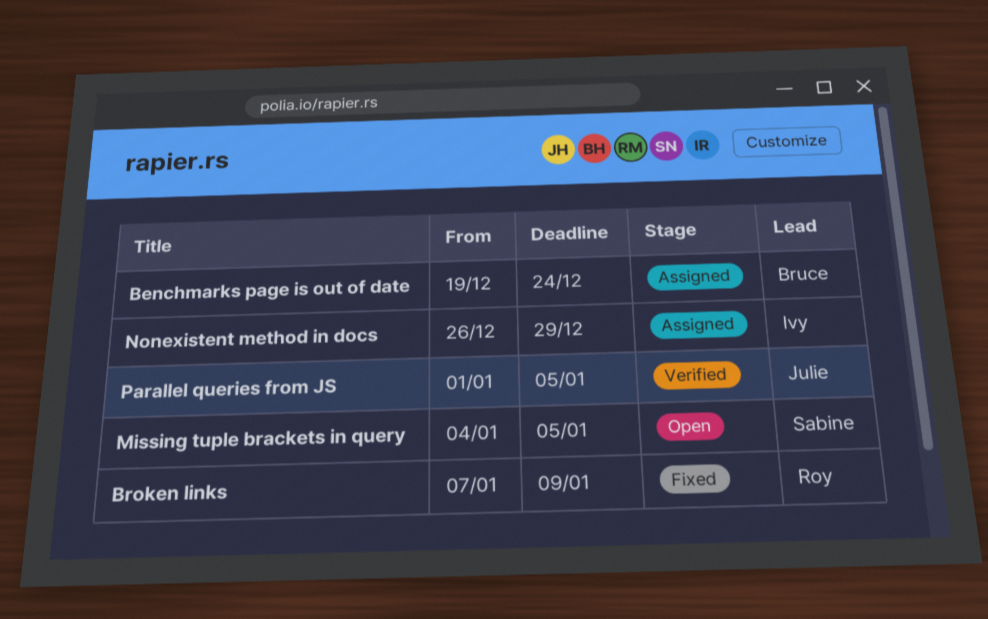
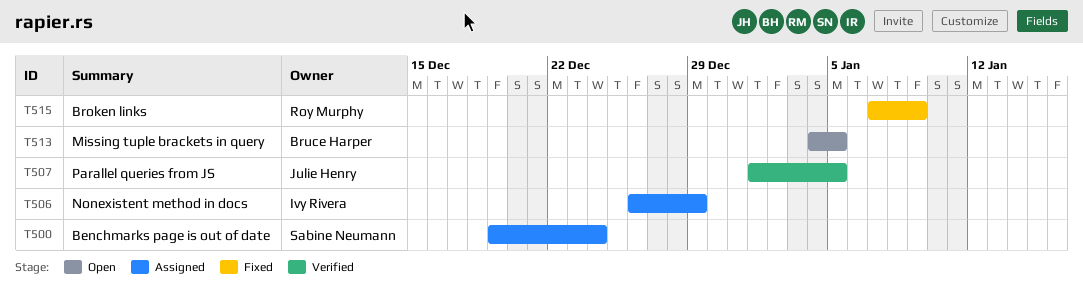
Benchmarks page is out of date, owner: Bruce Harper -> Sabine Neumann
Missing tuple brackets in query, owner: Sabine Neumann -> Bruce Harper

